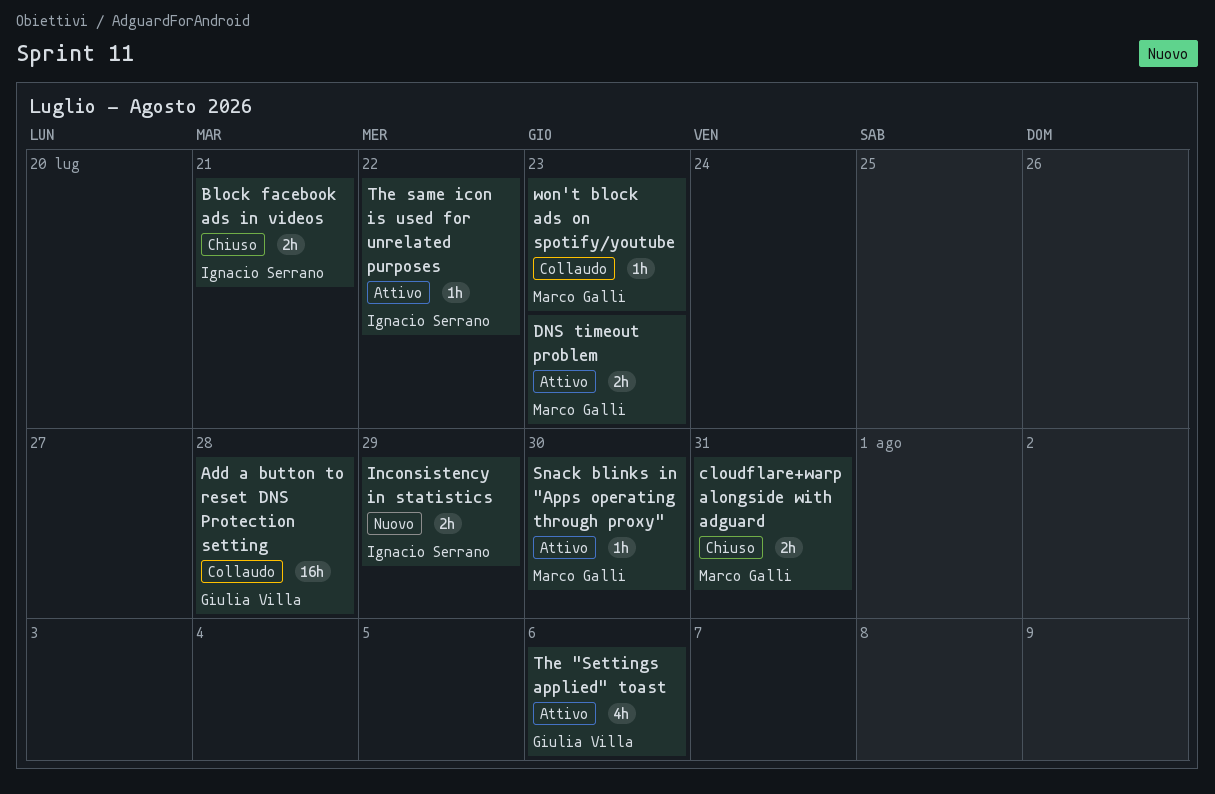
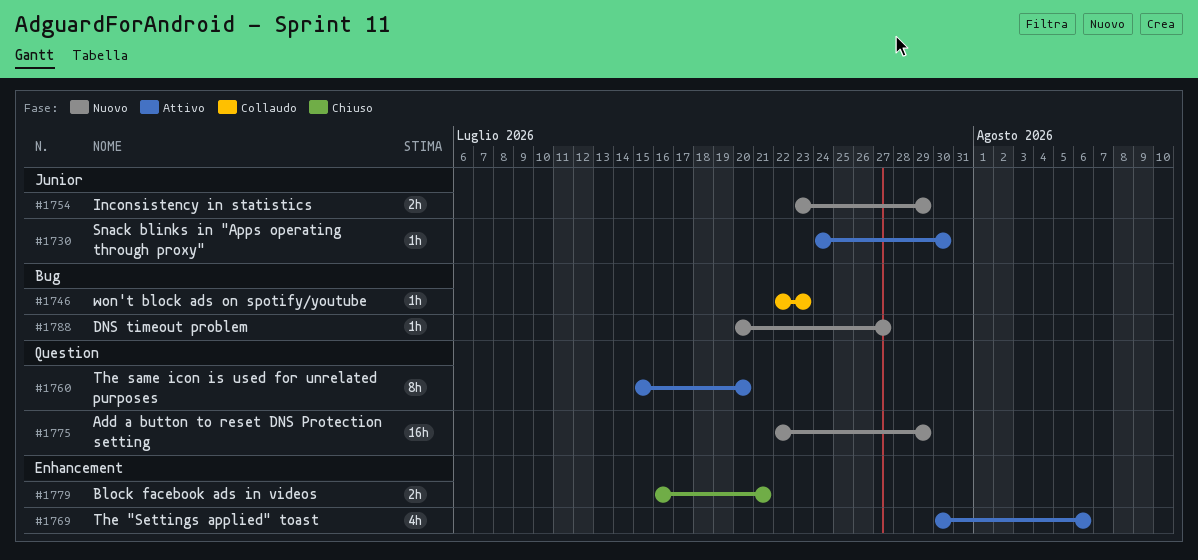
Add a button to reset DNS Protection setting, status: Collaudo -> Nuovo
Add a button to reset DNS Protection setting, due: Jul 28 -> Jul 29
cloudflare+warp alongside with adguard: present -> none
DNS timeout problem, status: Attivo -> Nuovo
DNS timeout problem, estimate: 2h -> 1h
DNS timeout problem, due: Jul 23 -> Jul 27
The same icon is used for unrelated purposes, estimate: 1h -> 8h
The same icon is used for unrelated purposes, due: Jul 22 -> Jul 20

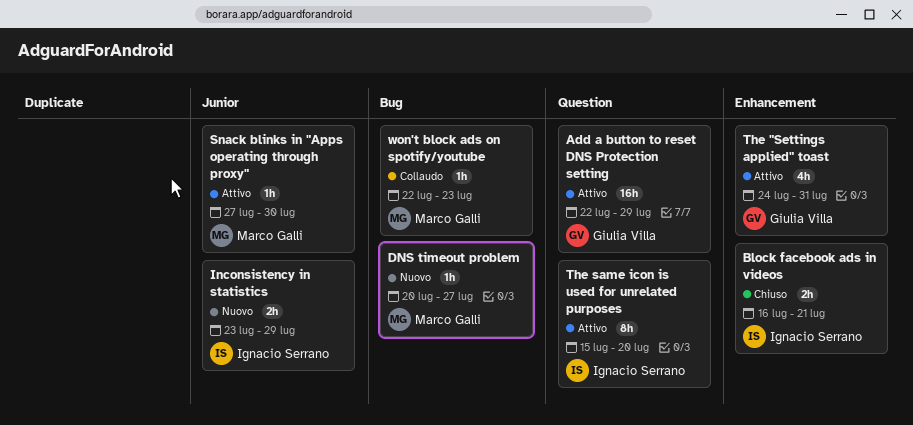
Add a button to reset DNS Protection setting, status: Nuovo -> Attivo
Snack blinks in "Apps operating through proxy", start: Jul 24 -> Jul 27
The "Settings applied" toast, start: Jul 30 -> Jul 24
The "Settings applied" toast, due: Aug 6 -> Jul 31

